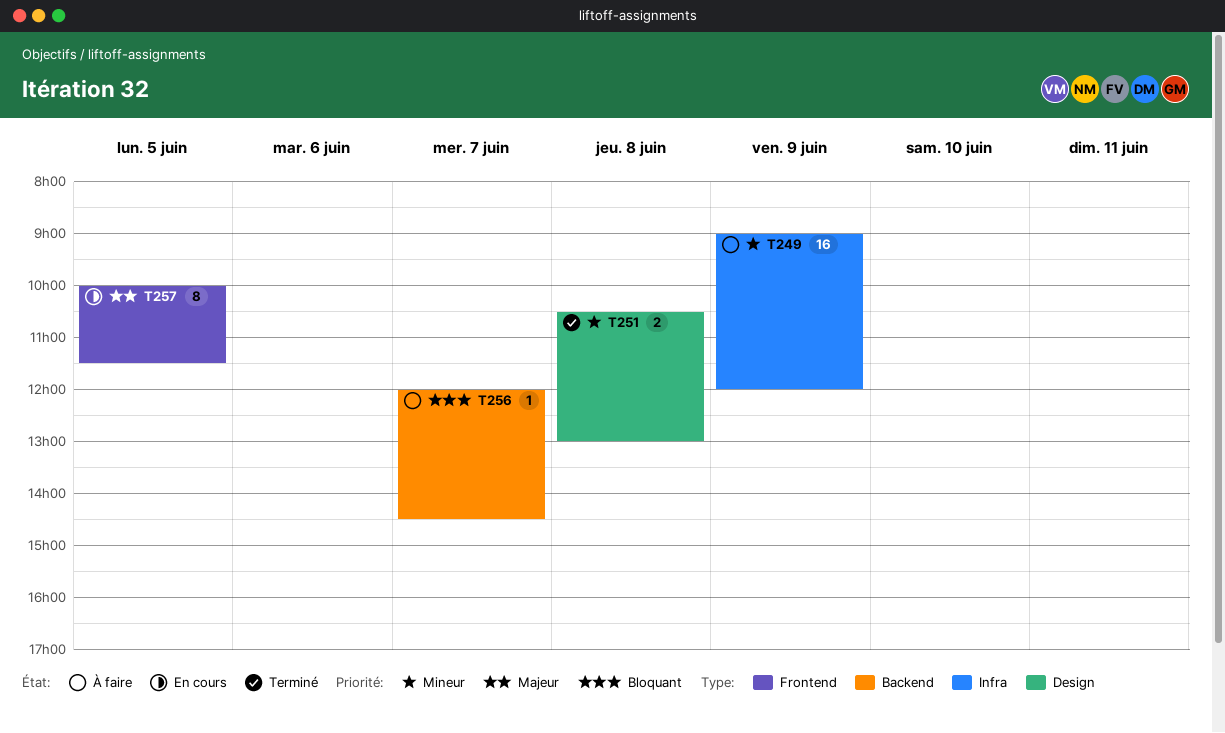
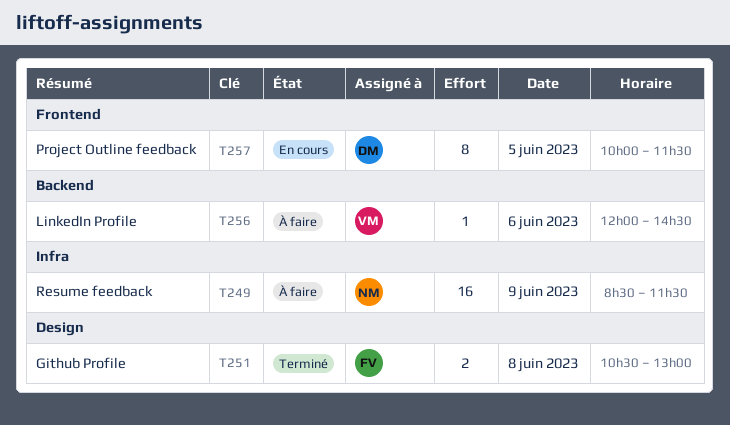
T249, begins: 09:00 -> 08:30
T249, ends: 12:00 -> 11:30
T256, day: Jun 7 -> Jun 6

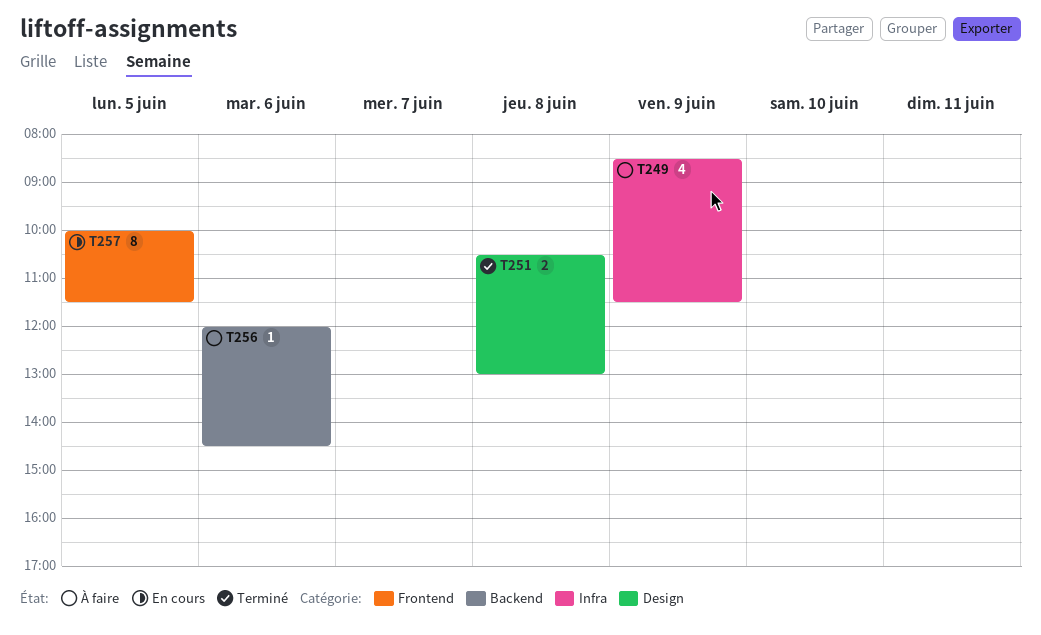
T249, estimate: 16 -> 4

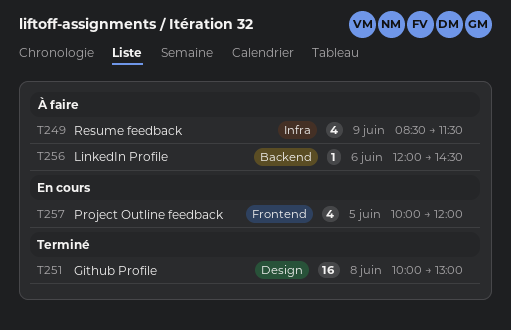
T251, estimate: 2 -> 16
T251, begins: 10:30 -> 10:00
T257, estimate: 8 -> 4
T257, ends: 11:30 -> 12:00

